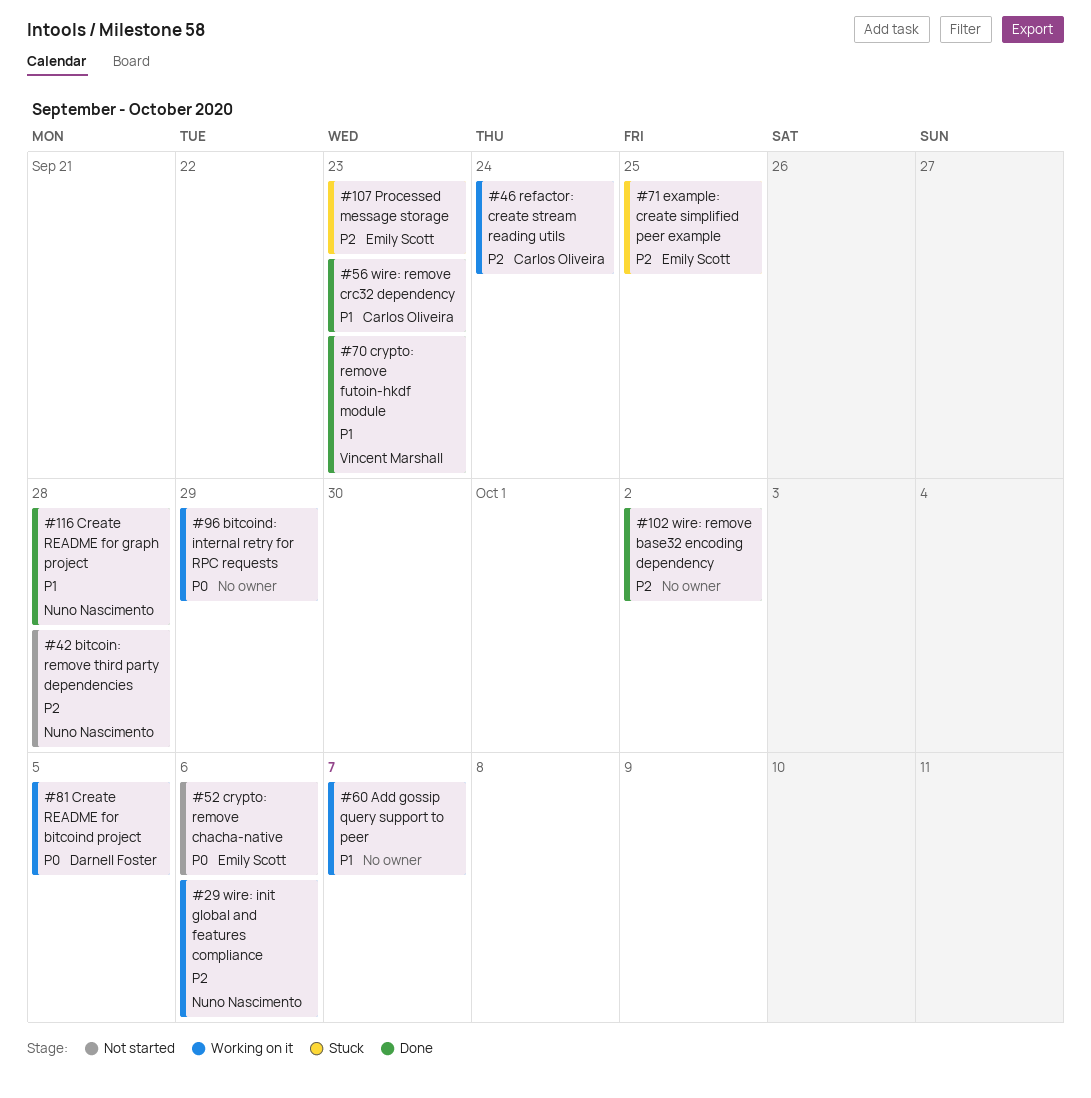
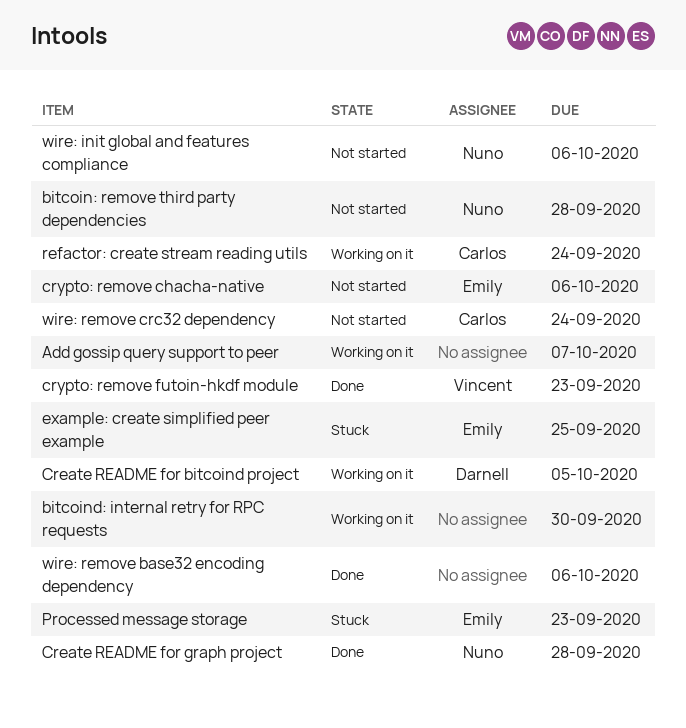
bitcoind: internal retry for RPC requests, due: Sep 29 -> Sep 30
wire: init global and features compliance, status: Working on it -> Not started
wire: remove base32 encoding dependency, due: Oct 2 -> Oct 6
wire: remove crc32 dependency, status: Done -> Not started
wire: remove crc32 dependency, due: Sep 23 -> Sep 24

